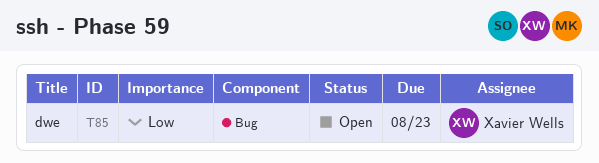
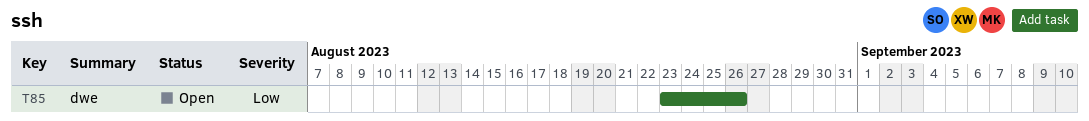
T85, due: Aug 23 -> Aug 26

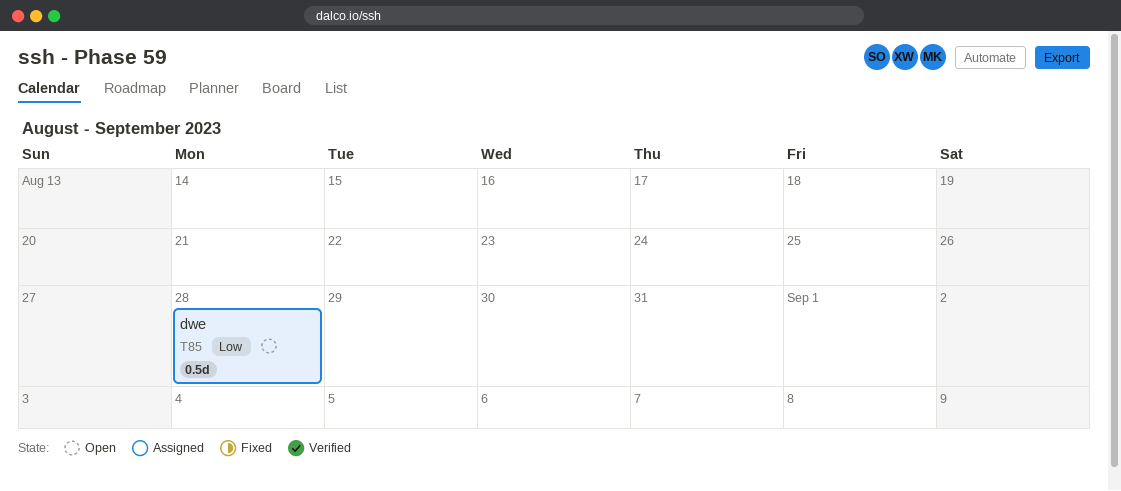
T85, due: Aug 26 -> Aug 28

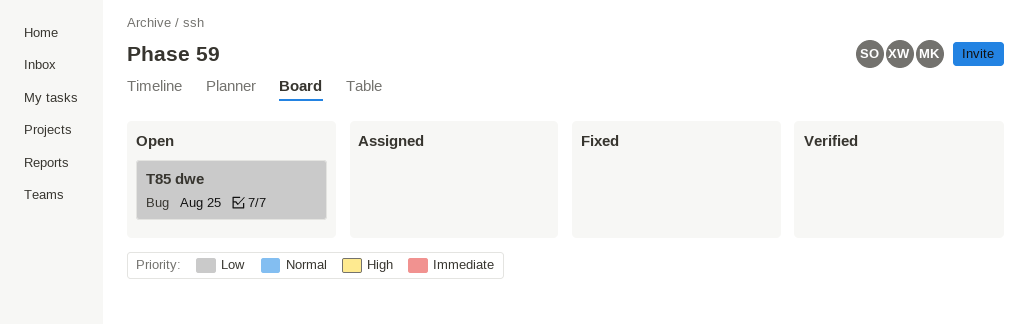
T85, due: Aug 28 -> Aug 25

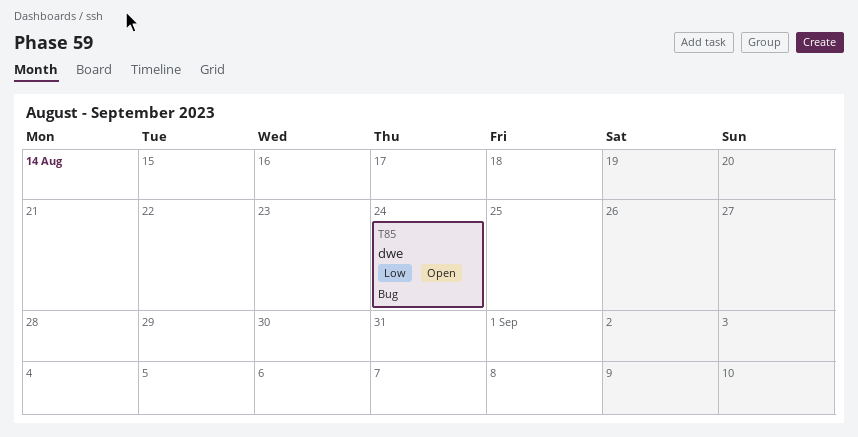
T85, due: Aug 25 -> Aug 24

